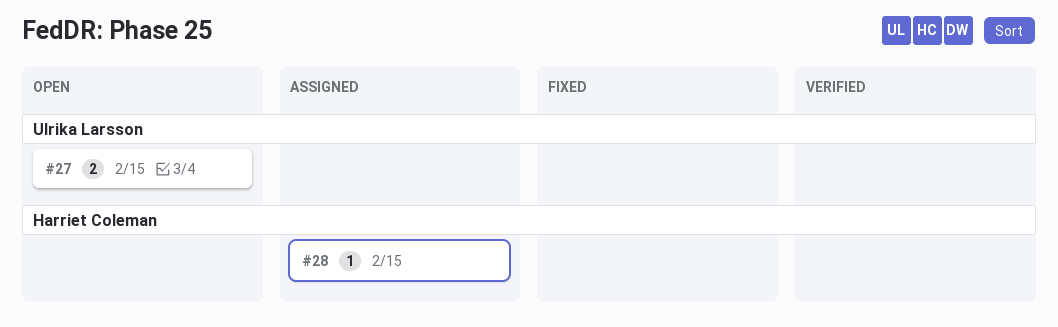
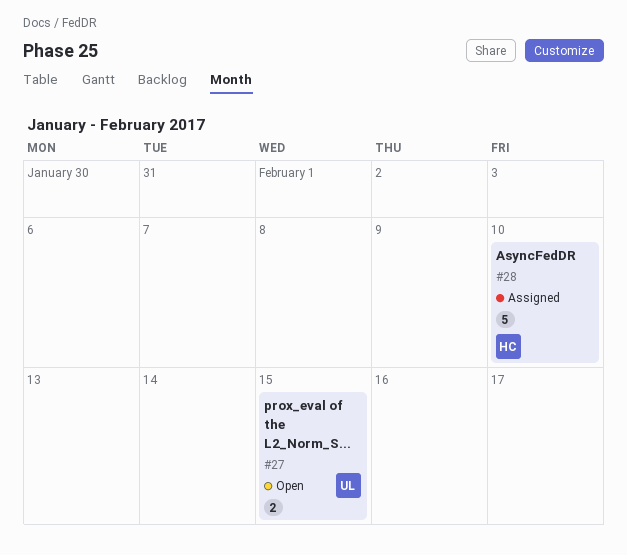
#28, estimate: 1 -> 5
#28, due: Feb 15 -> Feb 10

